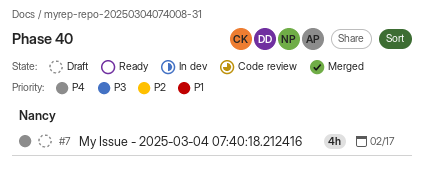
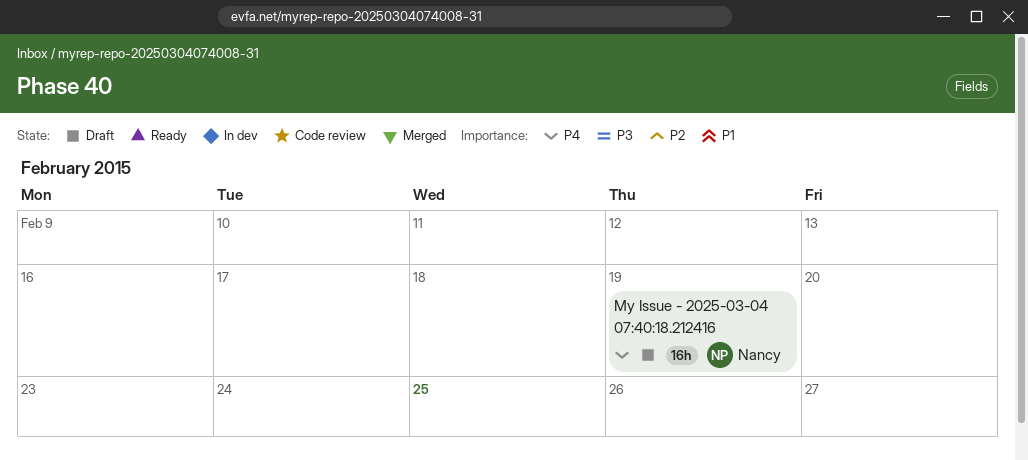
My Issue - 2025-03-04 07:40:18.212416, estimate: 4h -> 16h
My Issue - 2025-03-04 07:40:18.212416, due: Feb 17 -> Feb 19

